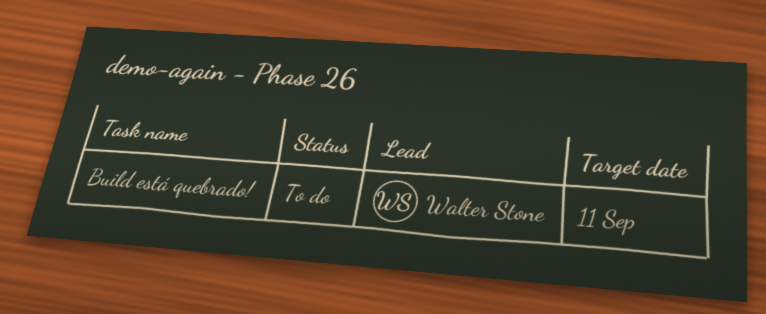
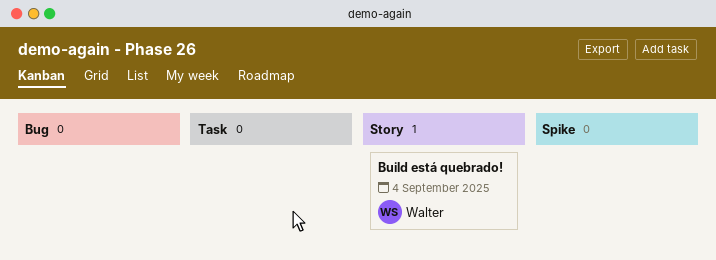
Build está quebrado!, due: Sep 11 -> Sep 4

